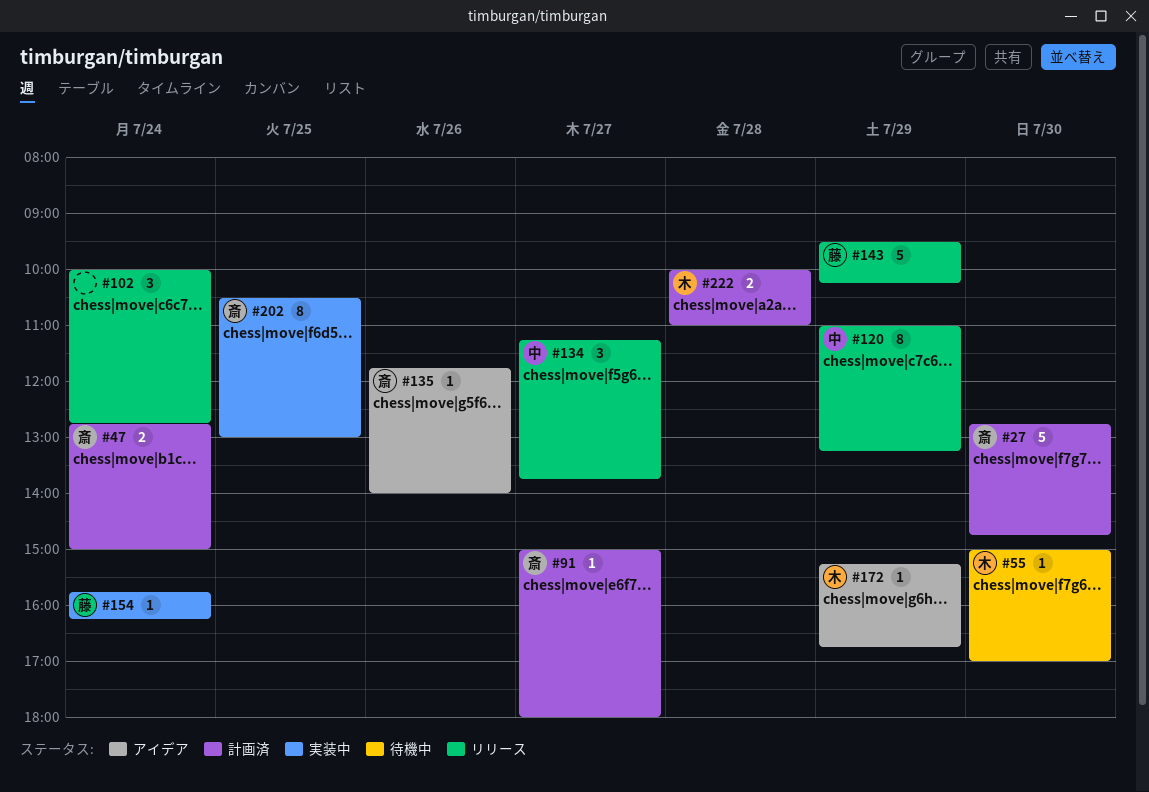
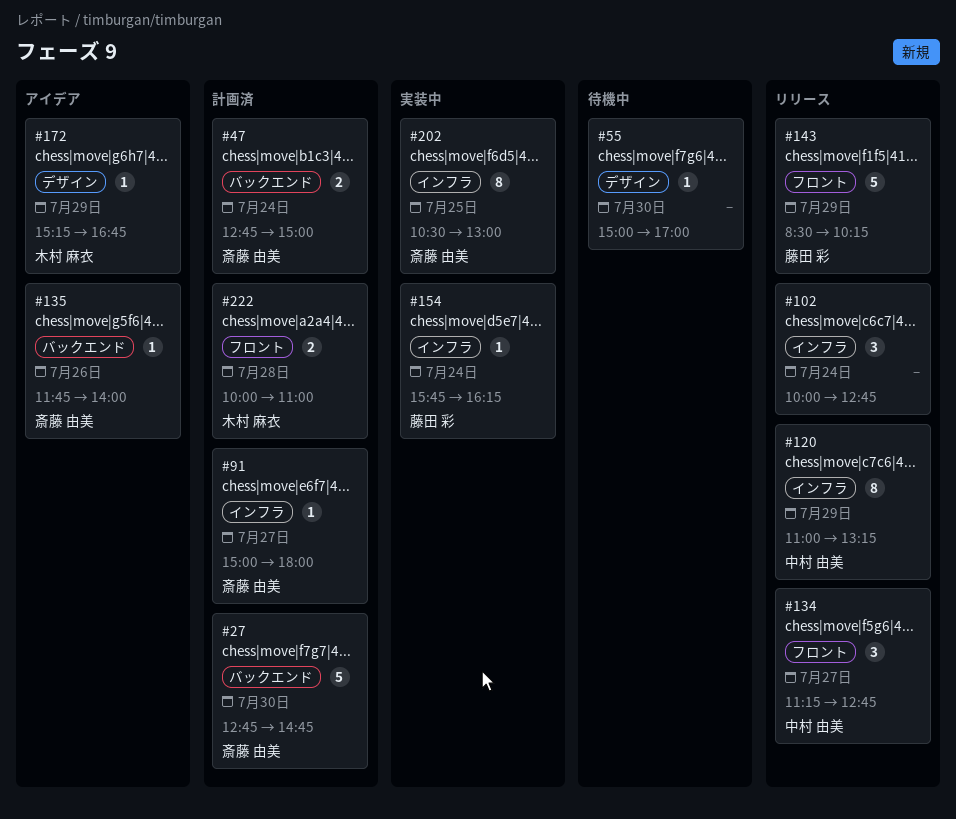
#55, owner: 木村 麻衣 -> none
#134, ends: 13:45 -> 12:45
#143, begins: 09:30 -> 08:30

